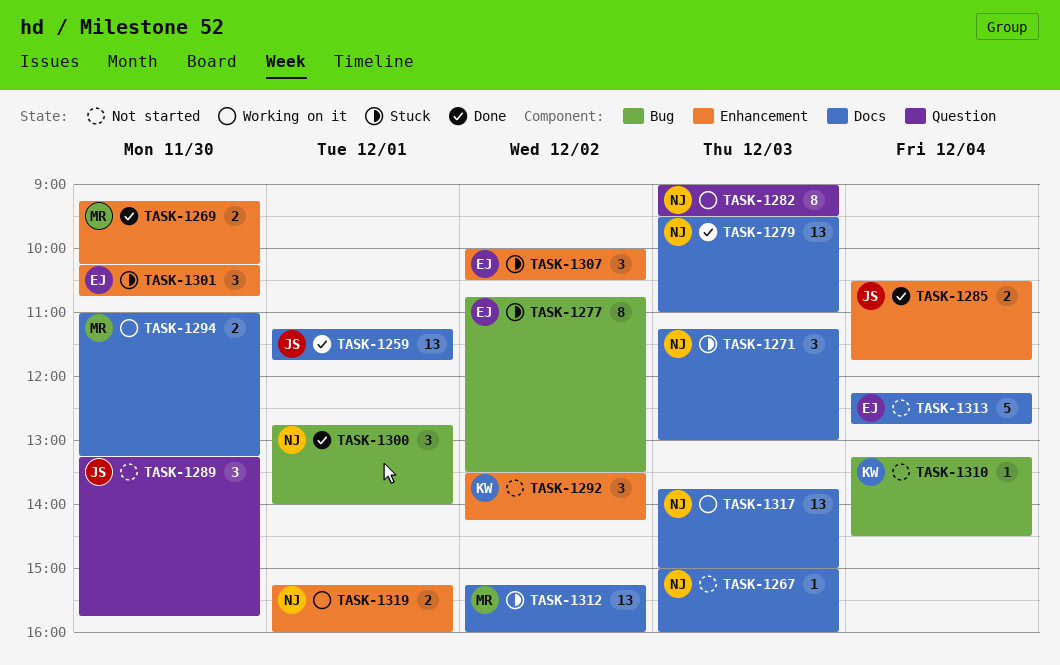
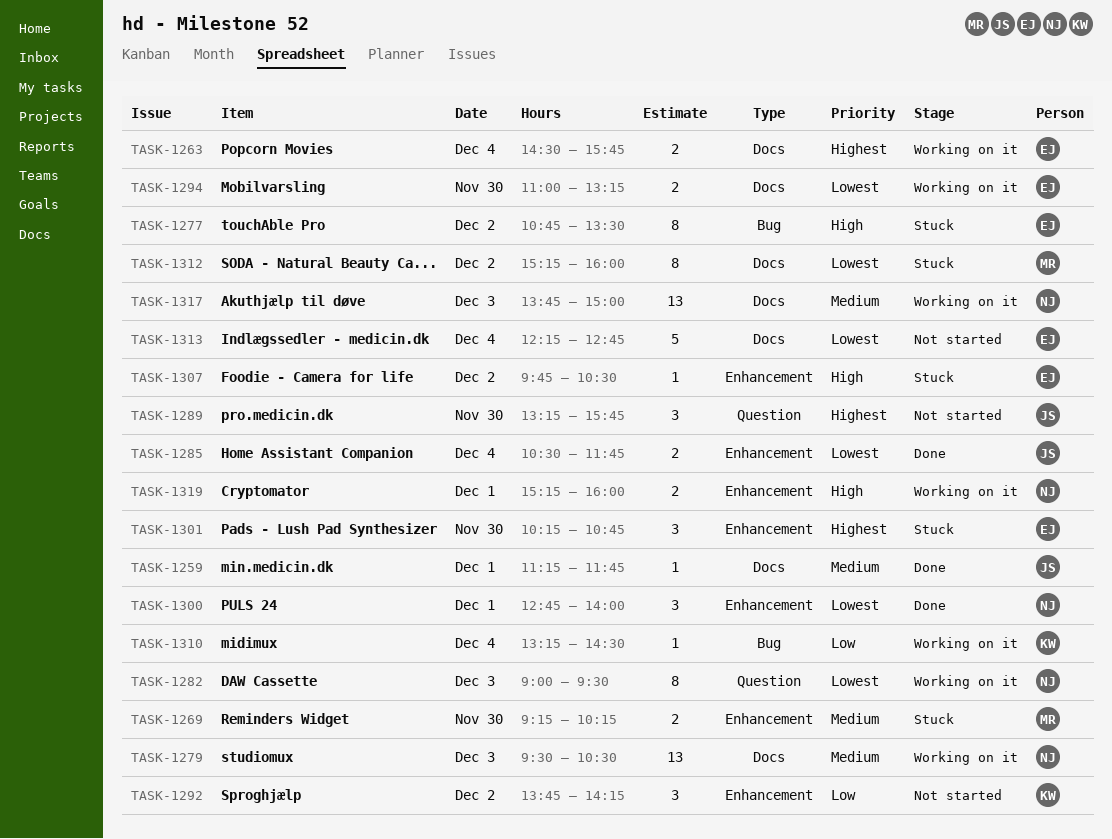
TASK-1259, estimate: 13 -> 1
TASK-1263: none -> present
TASK-1267: present -> none
TASK-1269, status: Done -> Stuck
TASK-1271: present -> none
TASK-1279, status: Done -> Working on it
TASK-1279, ends: 11:00 -> 10:30
TASK-1292, begins: 13:30 -> 13:45
TASK-1294, owner: MR -> EJ
TASK-1300, label: Bug -> Enhancement
TASK-1307, estimate: 3 -> 1
TASK-1307, begins: 10:00 -> 09:45
TASK-1310, status: Not started -> Working on it
TASK-1312, estimate: 13 -> 8

